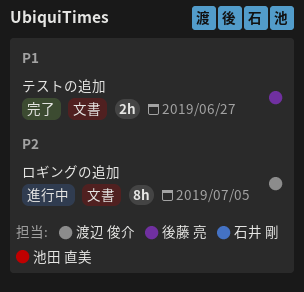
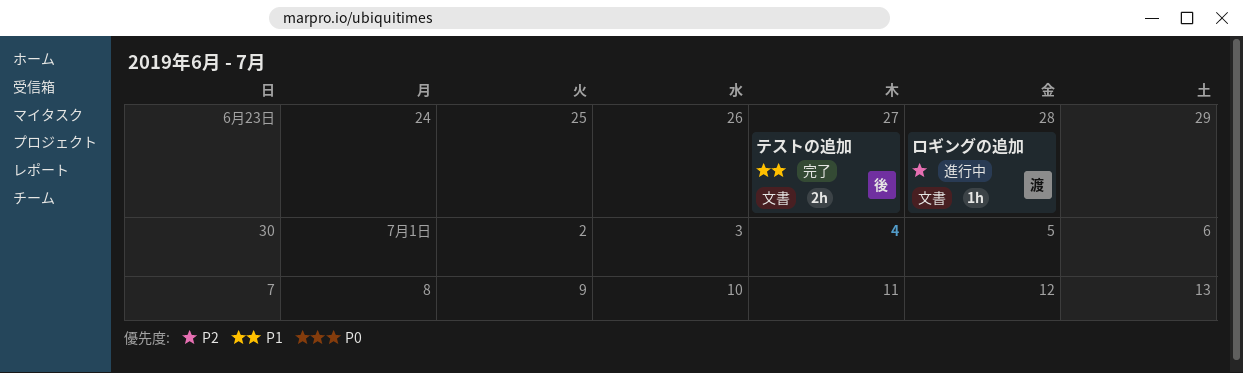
ロギングの追加, estimate: 8h -> 1h
ロギングの追加, due: Jul 5 -> Jun 28

